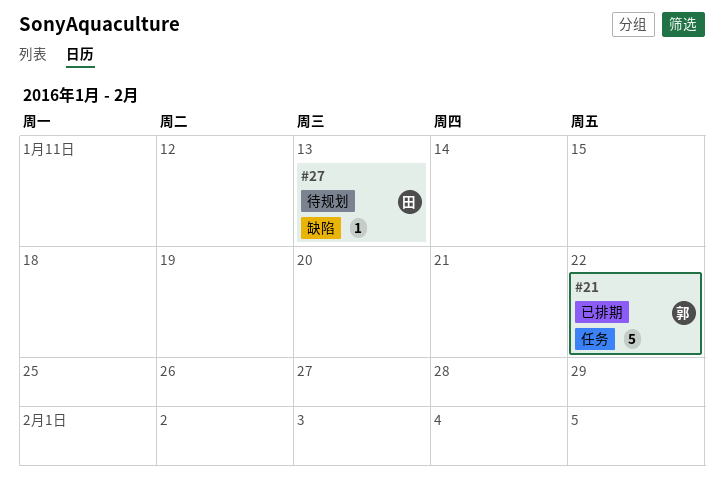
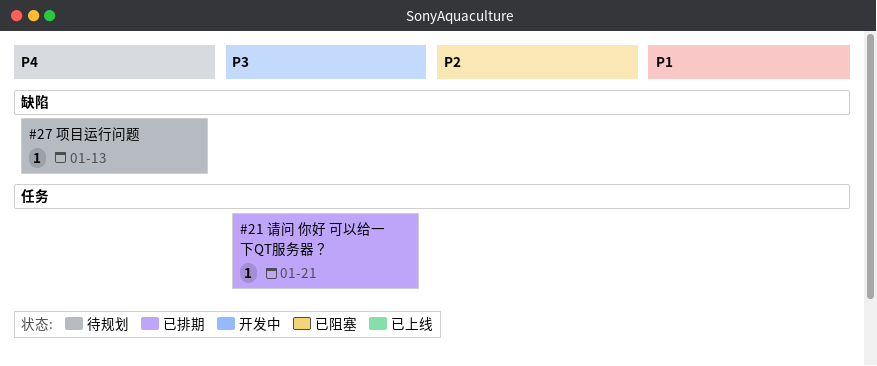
#21, estimate: 5 -> 1
#21, due: Jan 22 -> Jan 21

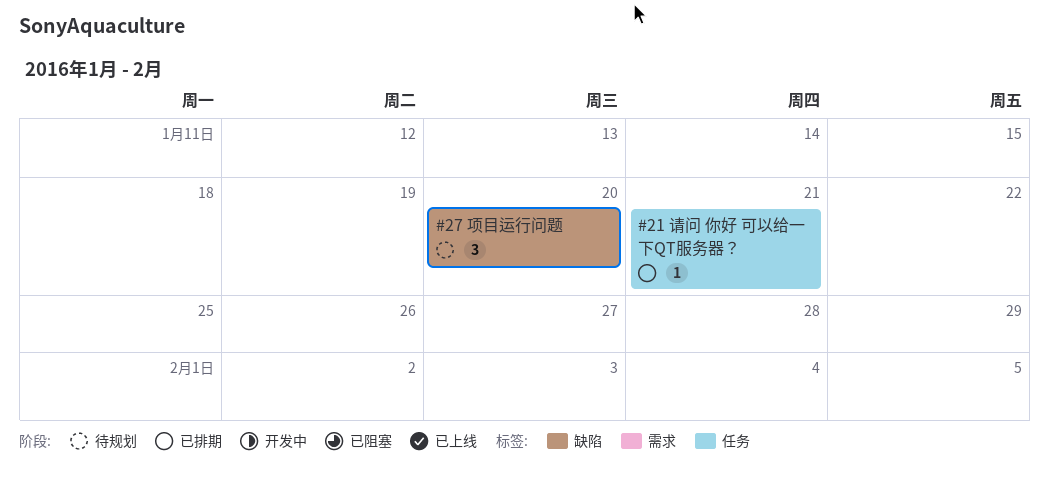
#27, estimate: 1 -> 3
#27, due: Jan 13 -> Jan 20

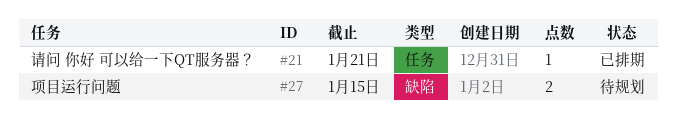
#27, estimate: 3 -> 2
#27, due: Jan 20 -> Jan 15

